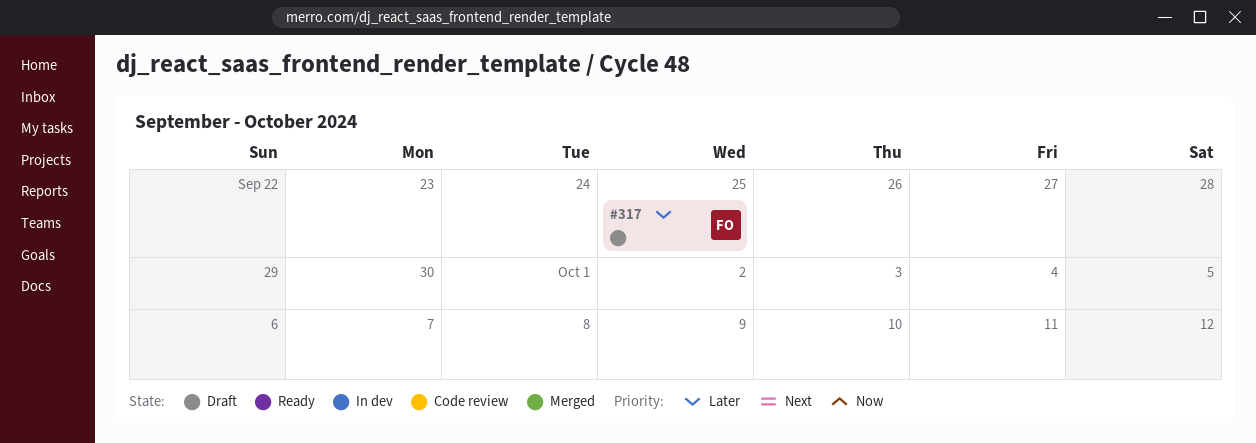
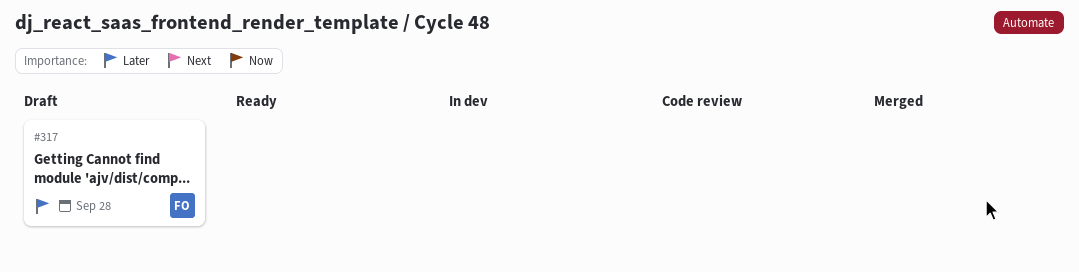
#317, due: Sep 25 -> Sep 28

